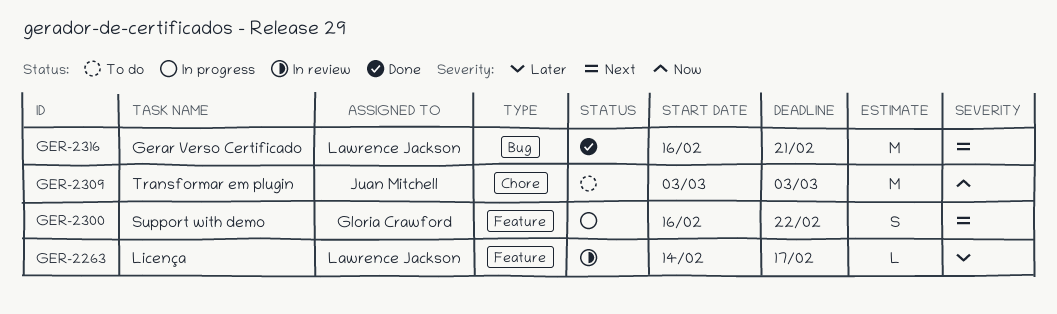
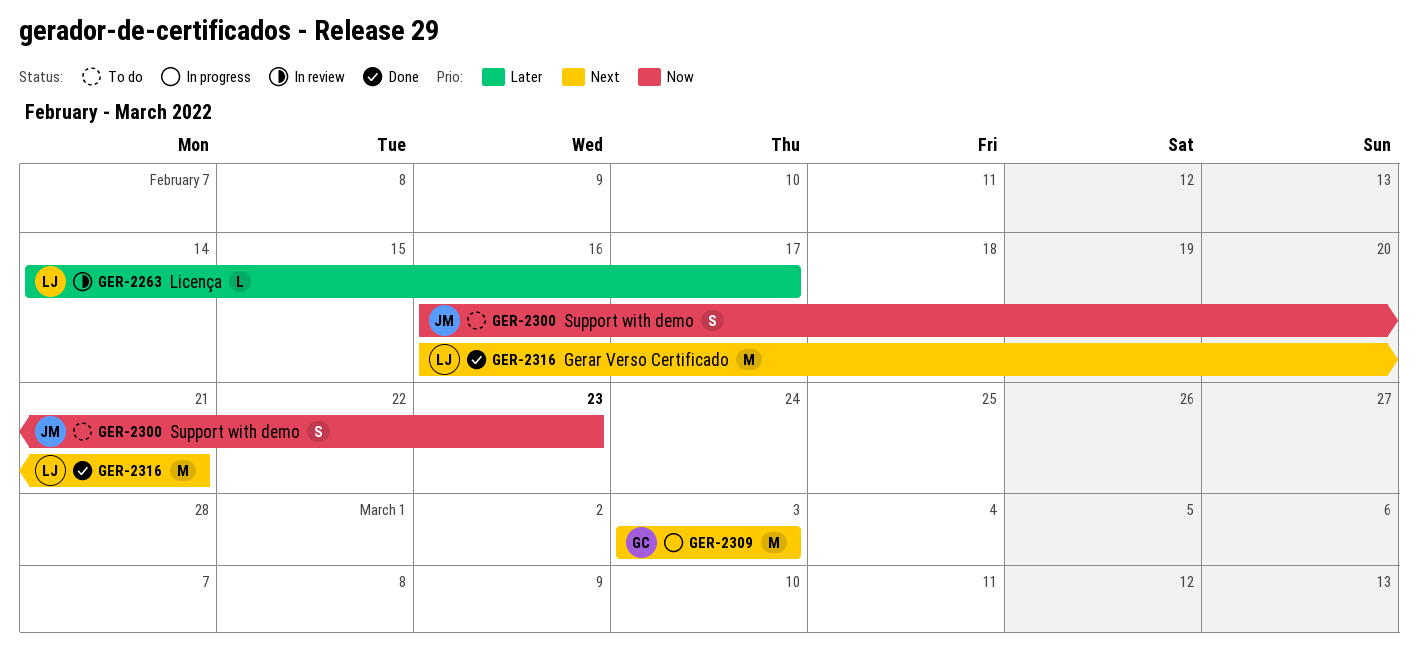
GER-2300, status: In progress -> To do
GER-2300, owner: Gloria Crawford -> Juan Mitchell
GER-2300, priority: Next -> Now
GER-2300, due: Feb 22 -> Feb 23
GER-2309, status: To do -> In progress
GER-2309, owner: Juan Mitchell -> Gloria Crawford
GER-2309, priority: Now -> Next

